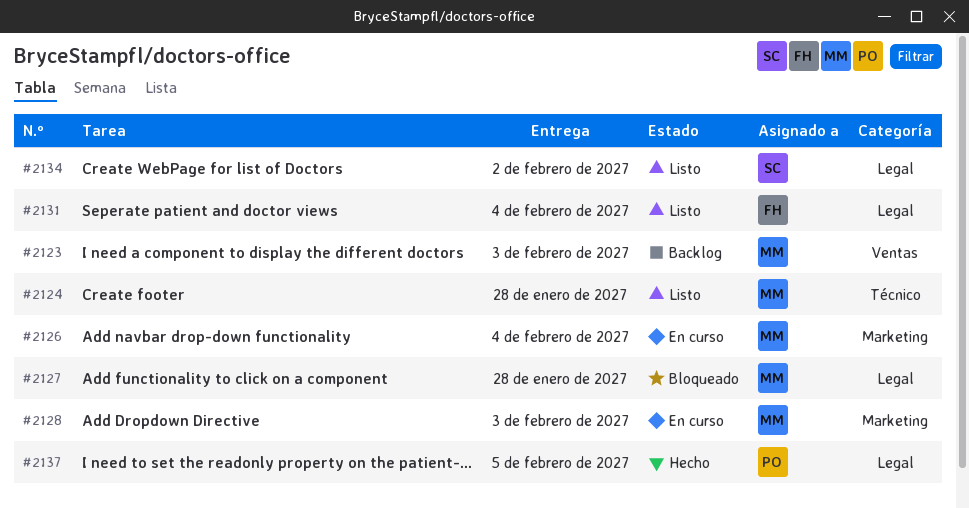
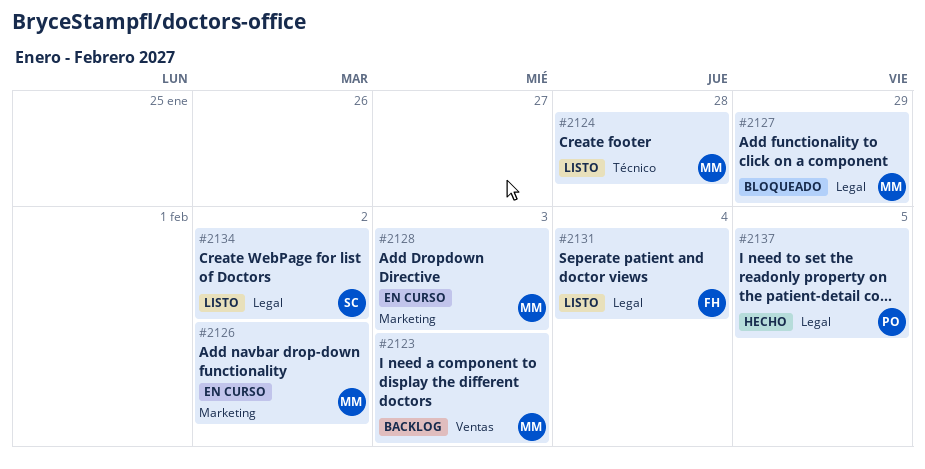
#2126, due: Feb 4 -> Feb 2
#2127, due: Jan 28 -> Jan 29

